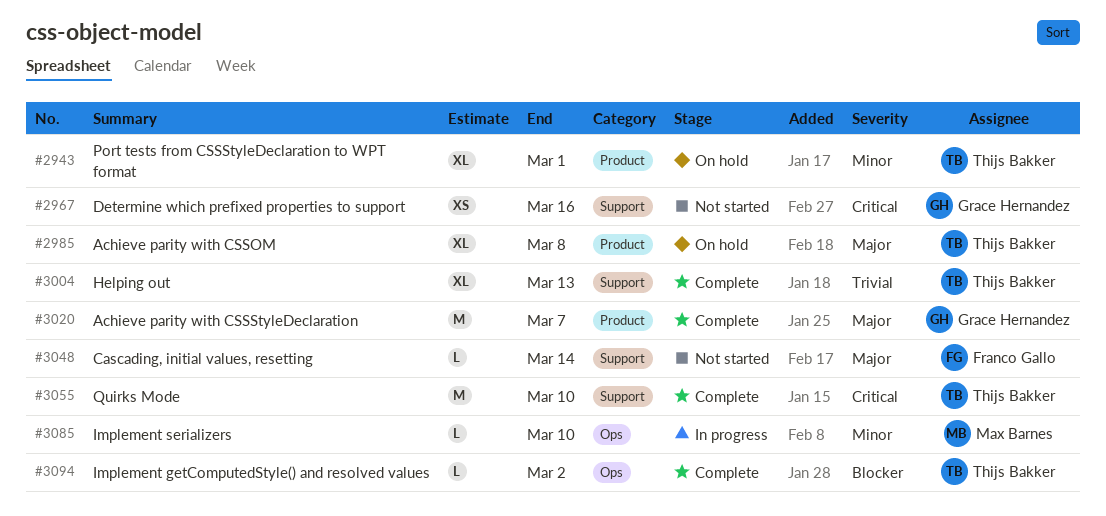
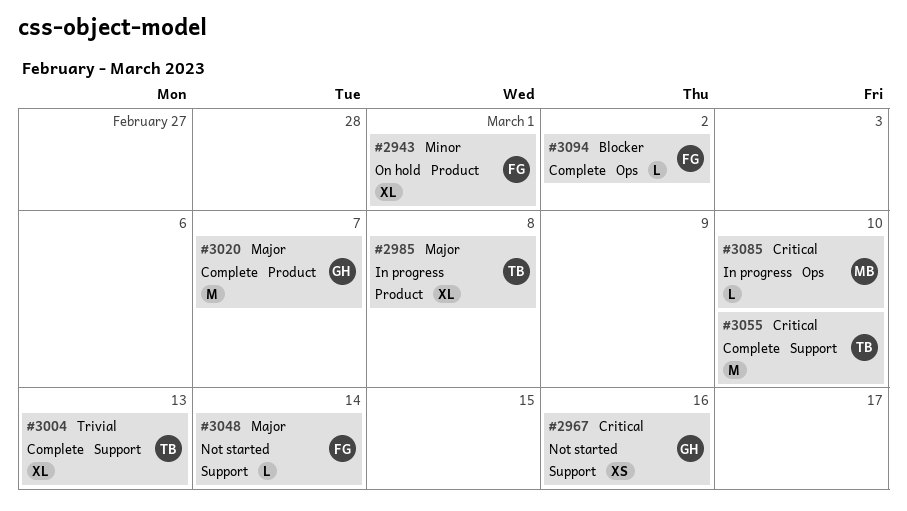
#2943, owner: Thijs Bakker -> Franco Gallo
#2985, status: On hold -> In progress
#3085, priority: Minor -> Critical
#3094, owner: Thijs Bakker -> Franco Gallo

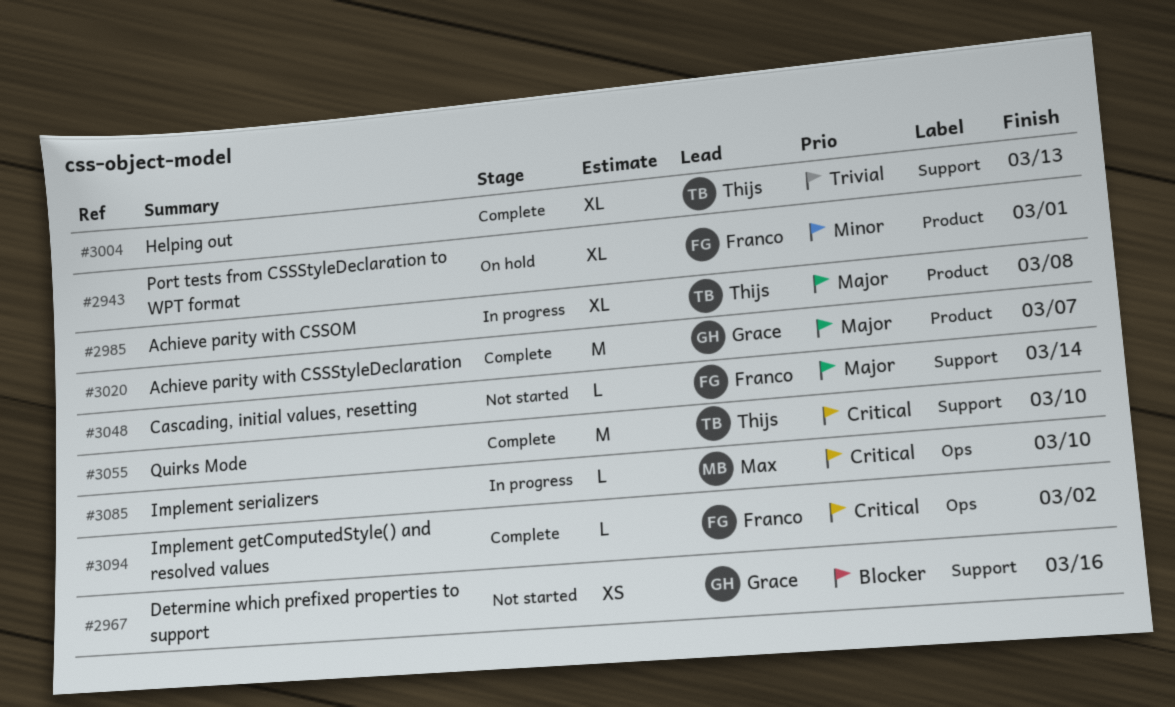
#2967, priority: Critical -> Blocker
#3094, priority: Blocker -> Critical

